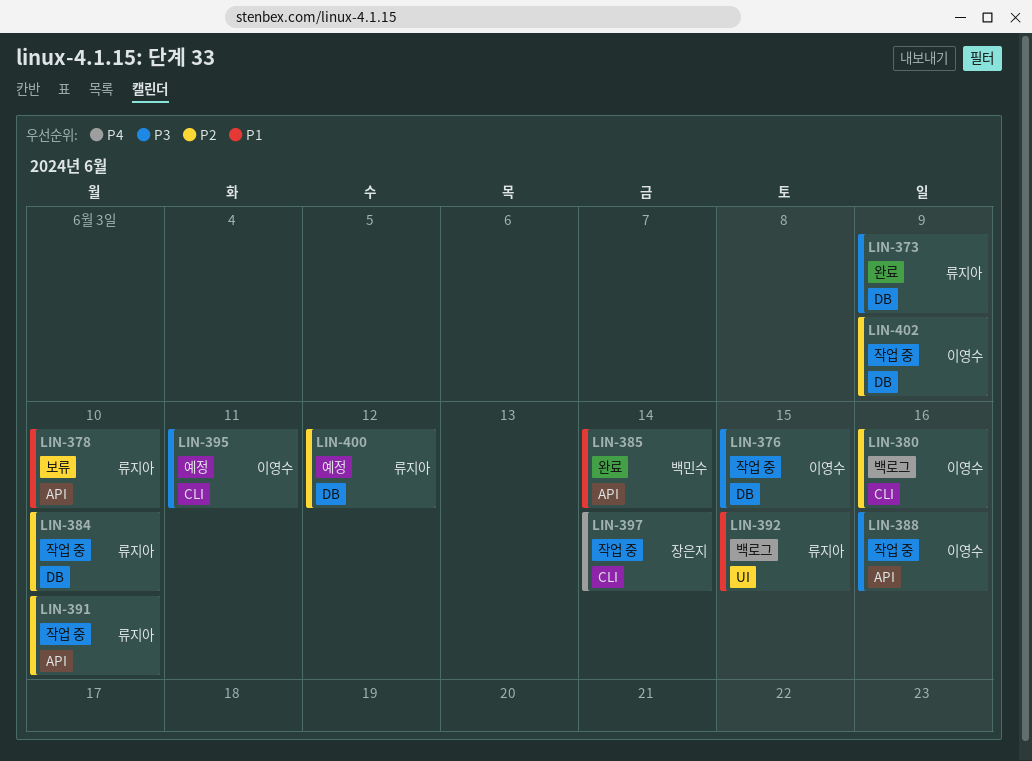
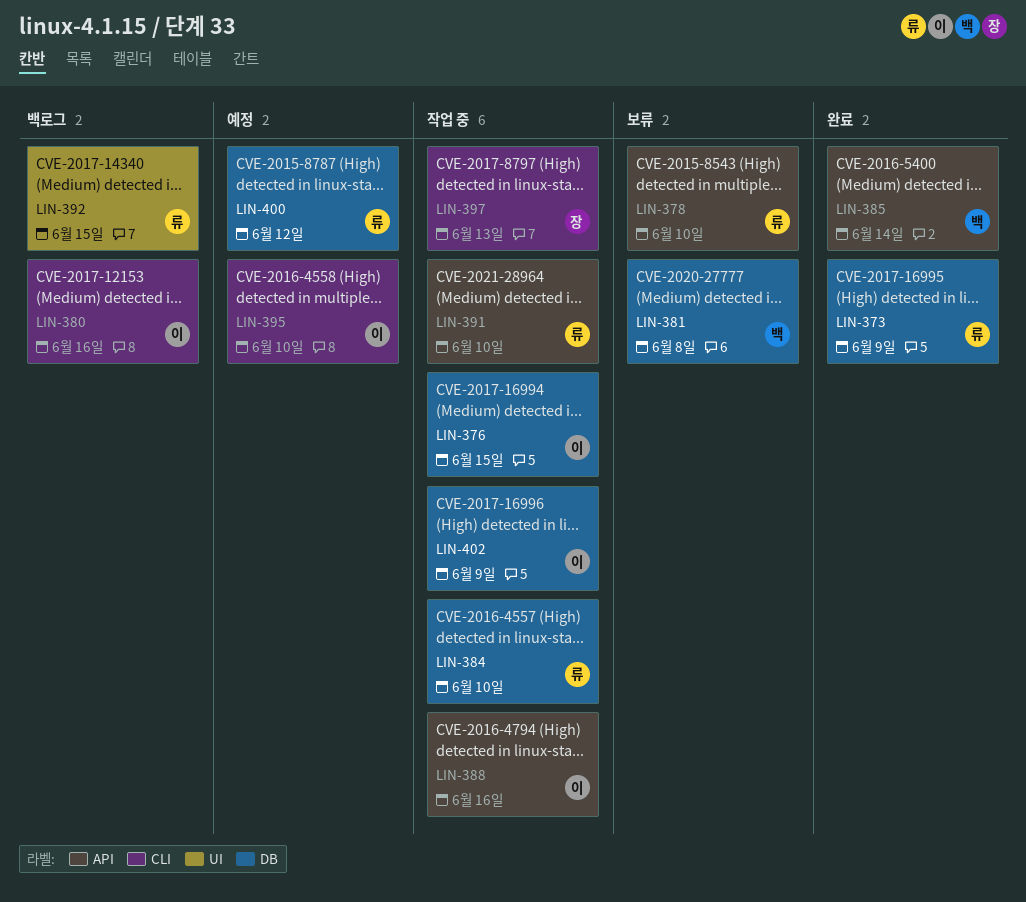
LIN-381: none -> present
LIN-395, due: Jun 11 -> Jun 10
LIN-397, due: Jun 14 -> Jun 13

